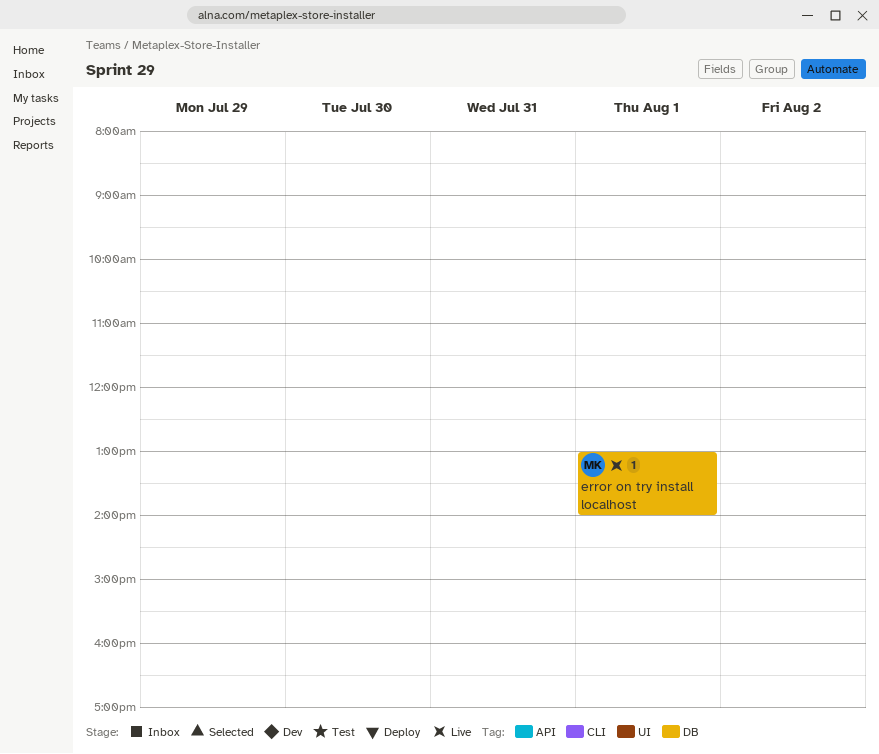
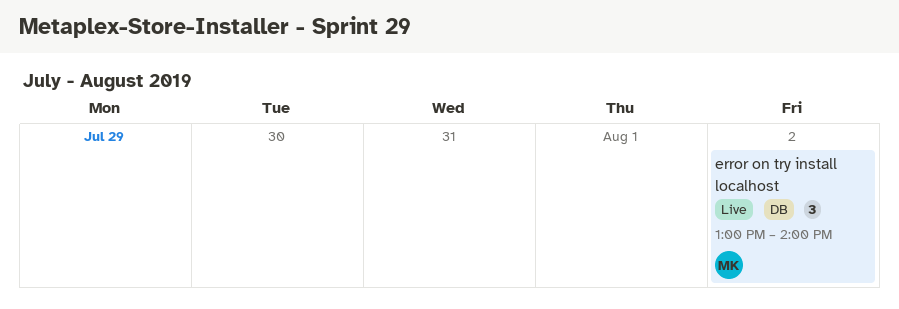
error on try install localhost, estimate: 1 -> 3
error on try install localhost, day: Aug 1 -> Aug 2

